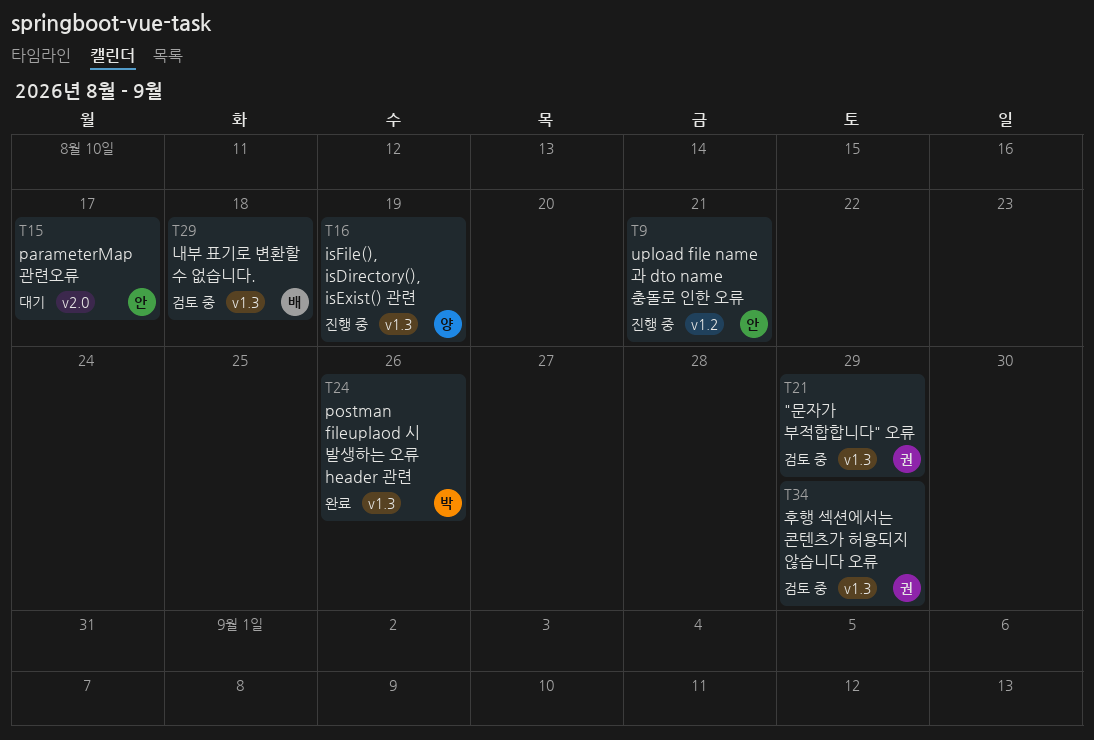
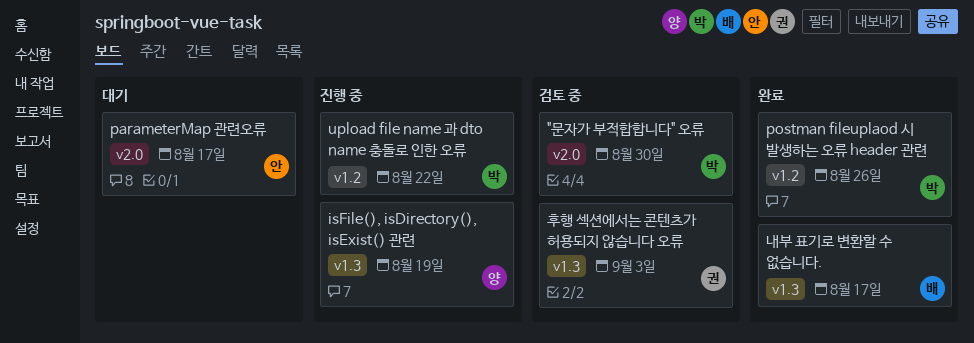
"문자가 부적합합니다" 오류, owner: 권 -> 박
"문자가 부적합합니다" 오류, label: v1.3 -> v2.0
"문자가 부적합합니다" 오류, due: Aug 29 -> Aug 30
postman fileuplaod 시 발생하는 오류 header 관련, label: v1.3 -> v1.2
upload file name 과 dto name 충돌로 인한 오류, owner: 안 -> 박
upload file name 과 dto name 충돌로 인한 오류, due: Aug 21 -> Aug 22
내부 표기로 변환할 수 없습니다., status: 검토 중 -> 완료
내부 표기로 변환할 수 없습니다., due: Aug 18 -> Aug 17
후행 섹션에서는 콘텐츠가 허용되지 않습니다 오류, due: Aug 29 -> Sep 3

